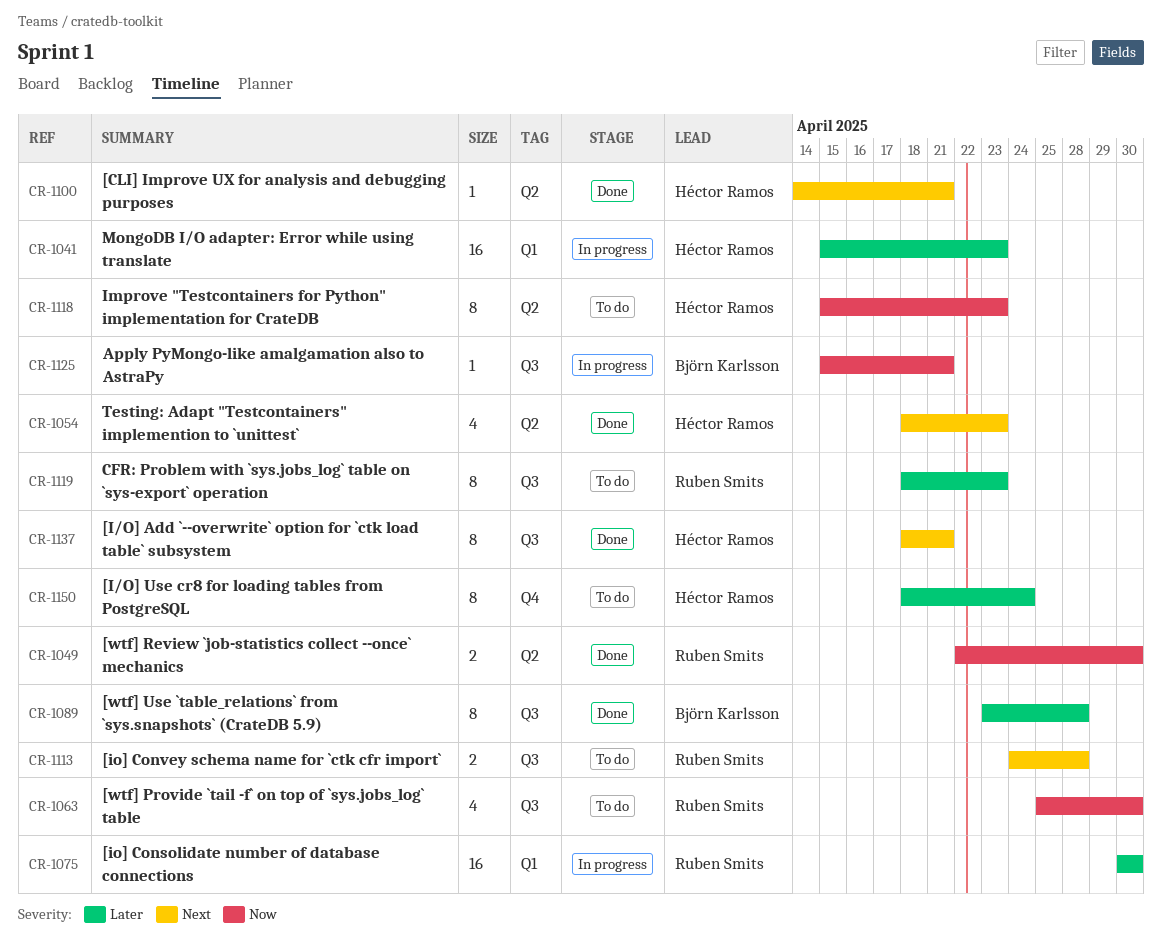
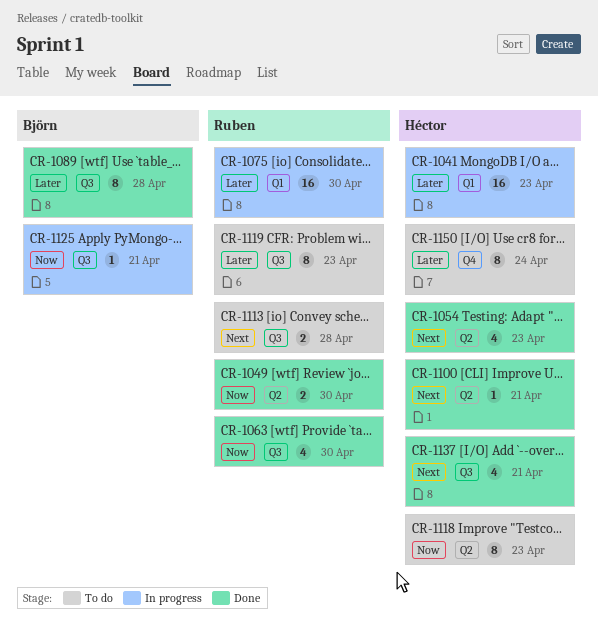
CR-1063, status: To do -> Done
CR-1137, estimate: 8 -> 4

